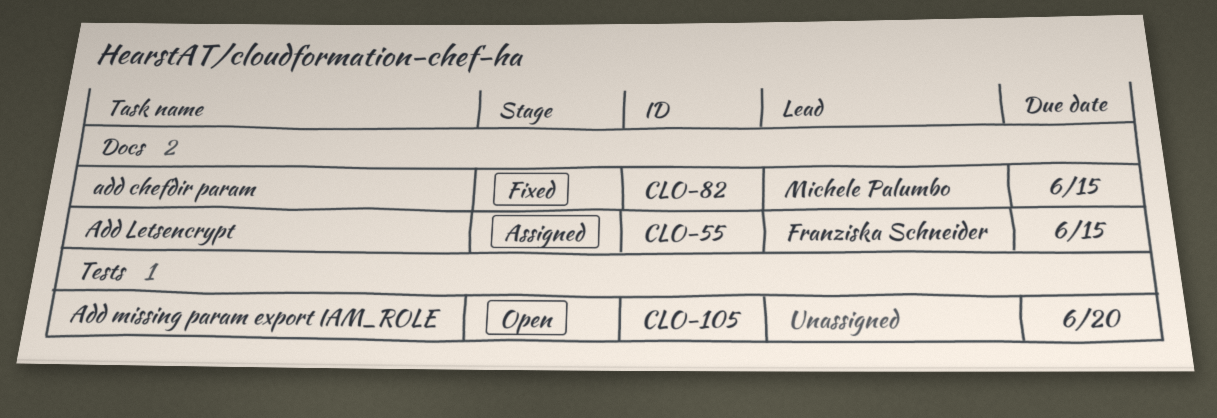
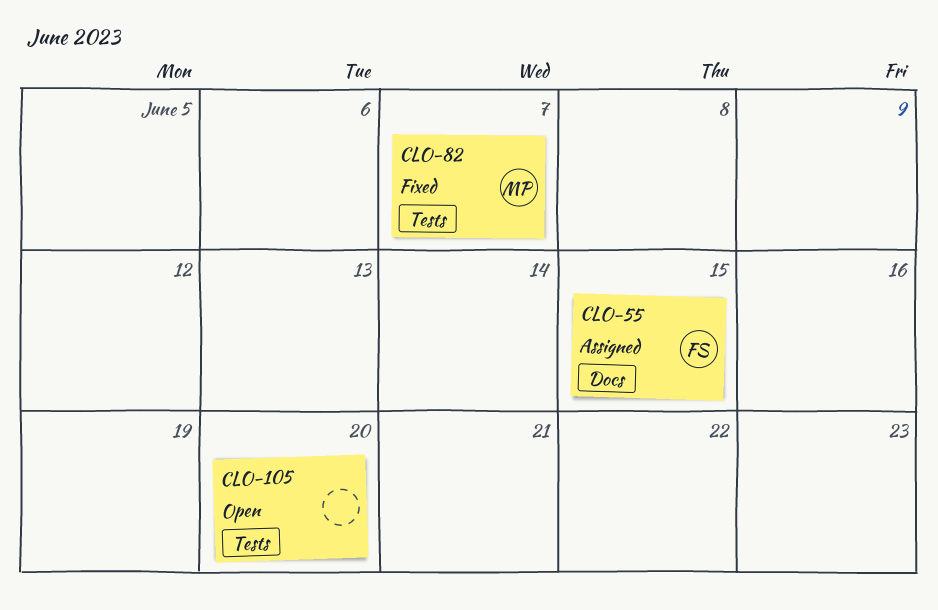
CLO-82, label: Docs -> Tests
CLO-82, due: Jun 15 -> Jun 7

